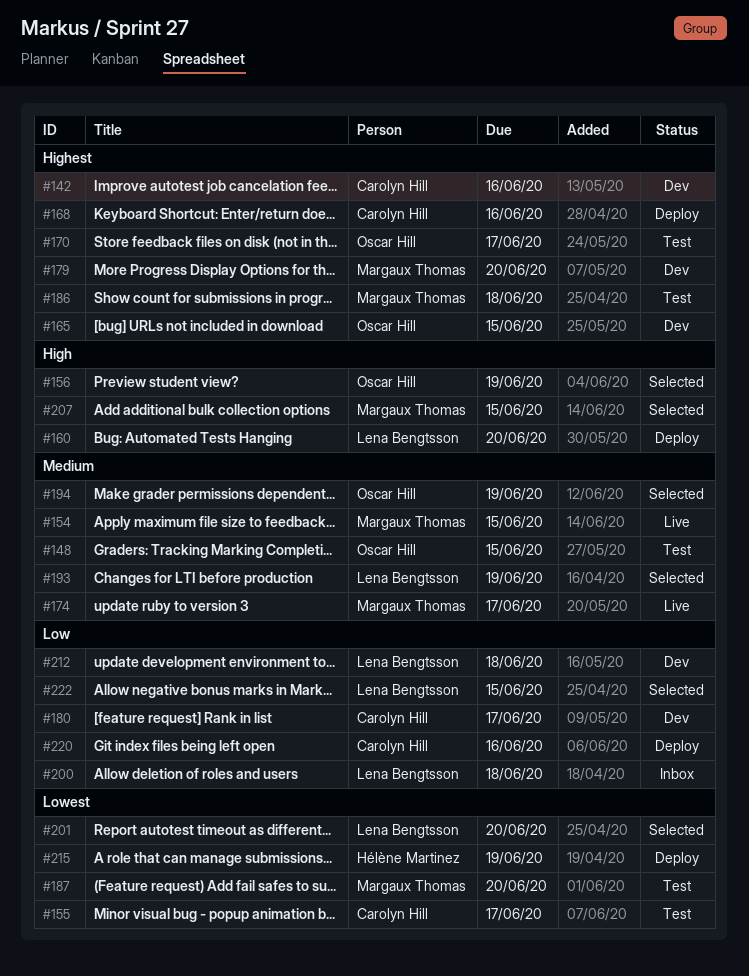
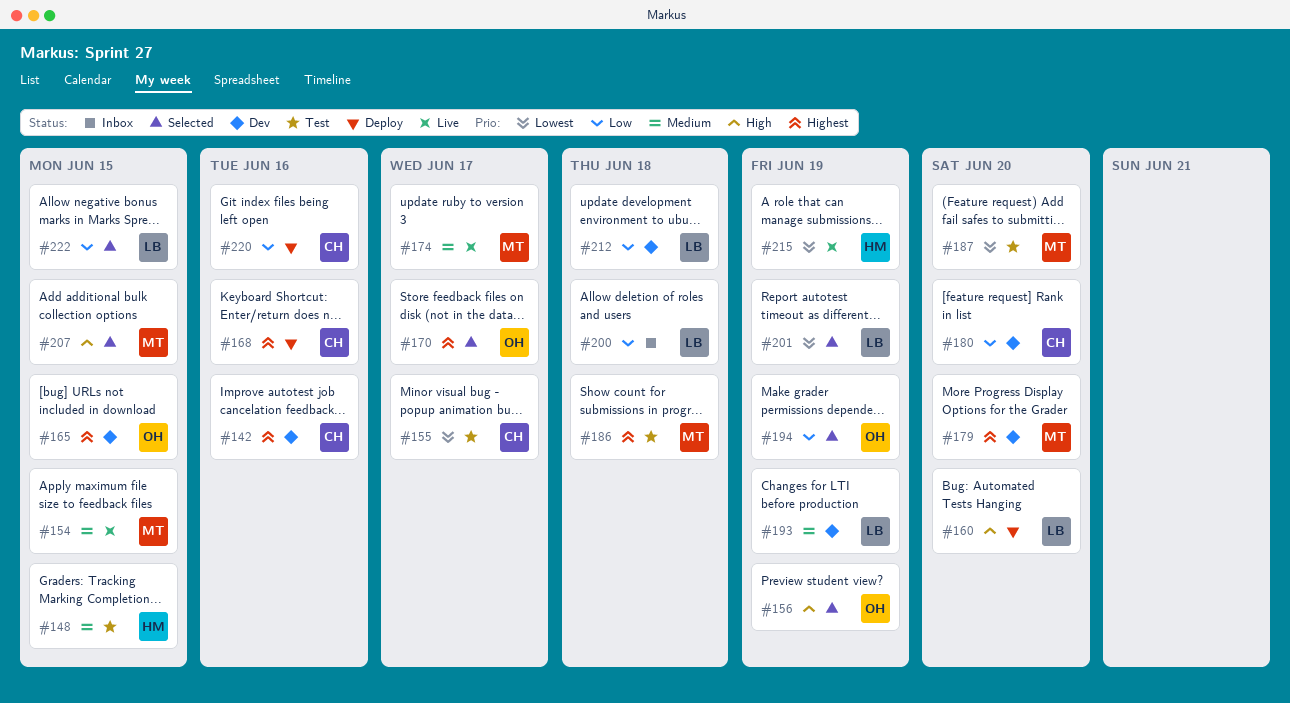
#148, owner: Oscar Hill -> Hélène Martinez
#170, status: Test -> Selected
#180, due: Jun 17 -> Jun 20
#193, status: Selected -> Dev
#194, priority: Medium -> Low
#201, due: Jun 20 -> Jun 19
#215, status: Deploy -> Live

